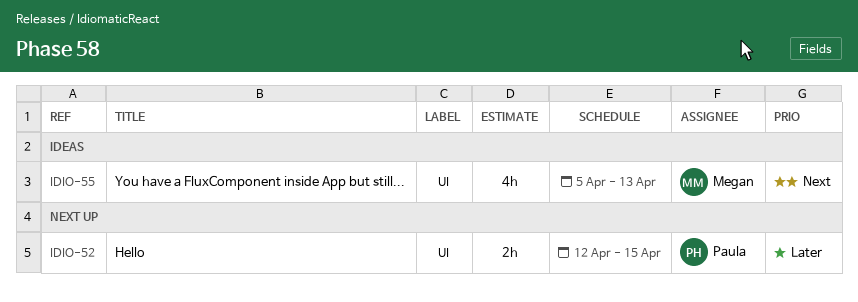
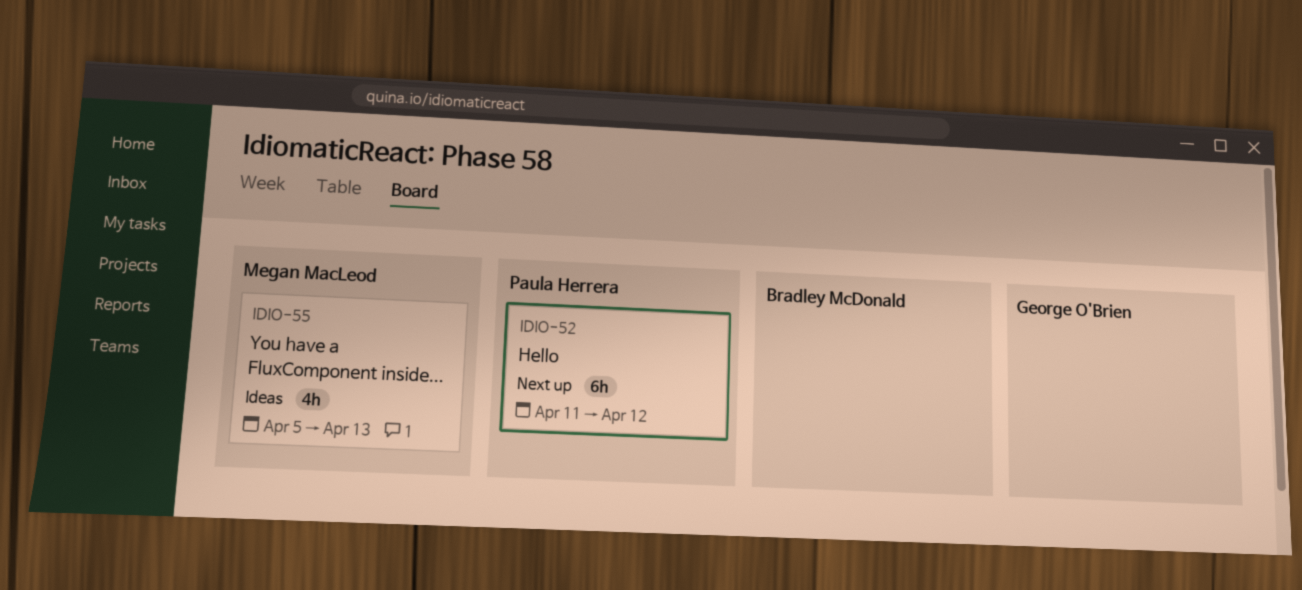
IDIO-52, estimate: 2h -> 6h
IDIO-52, start: Apr 12 -> Apr 11
IDIO-52, due: Apr 15 -> Apr 12

